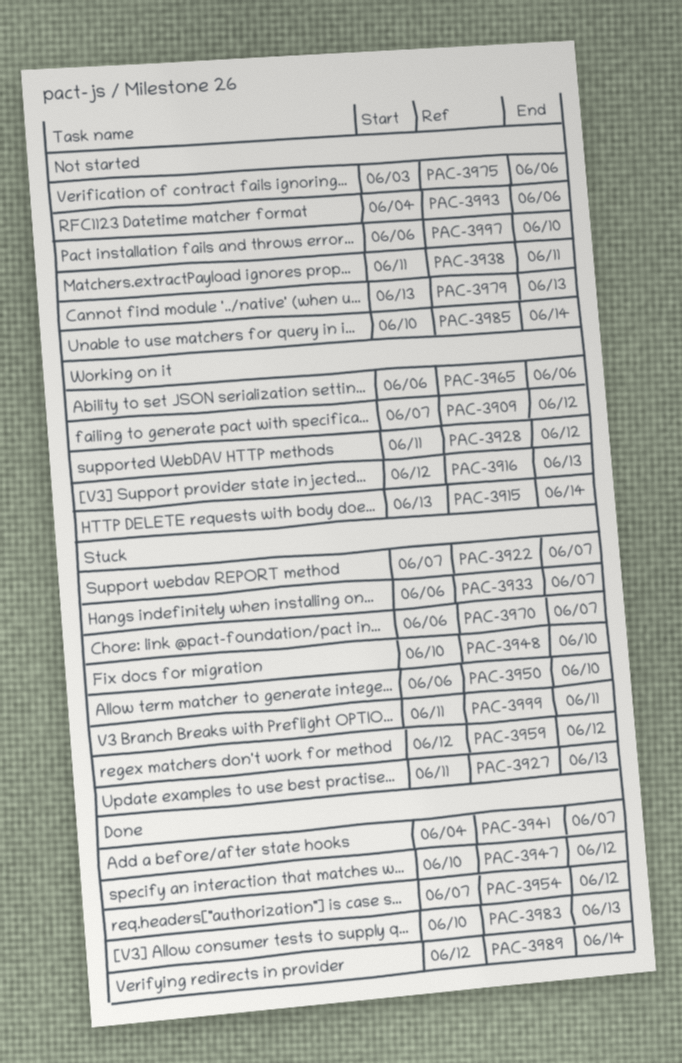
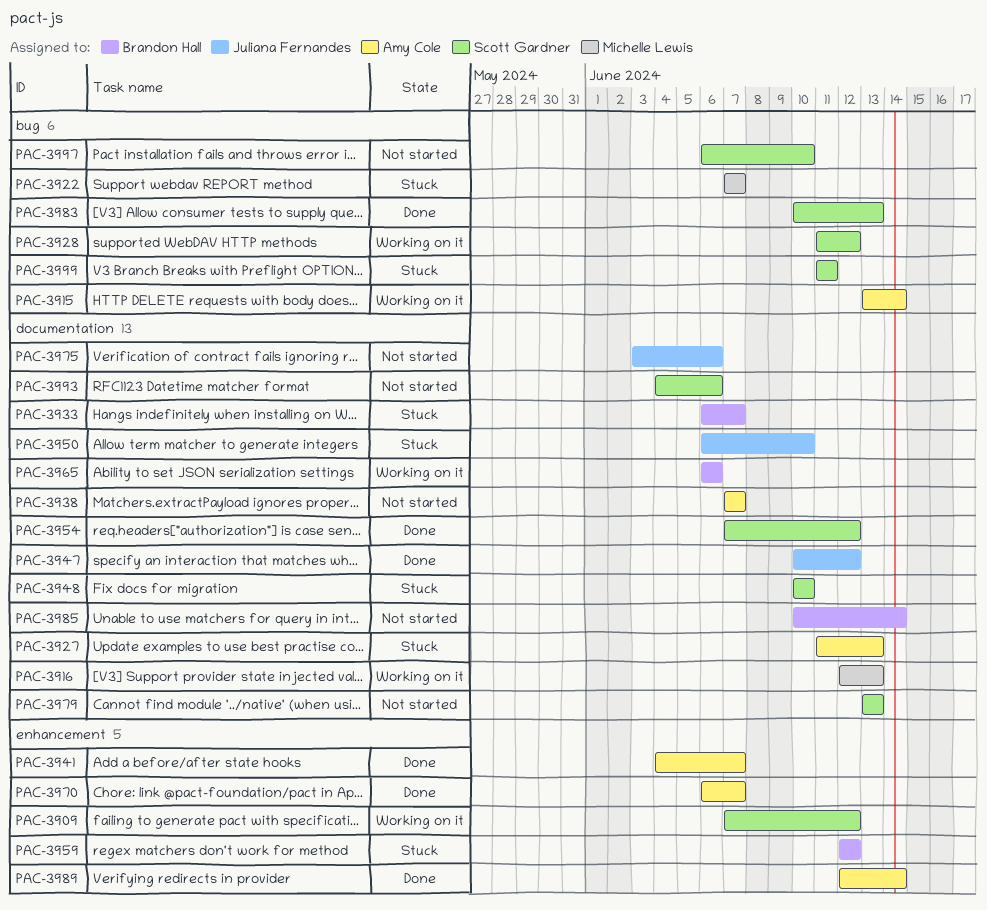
PAC-3938, start: Jun 11 -> Jun 7
PAC-3938, due: Jun 11 -> Jun 7
PAC-3970, status: Stuck -> Done

